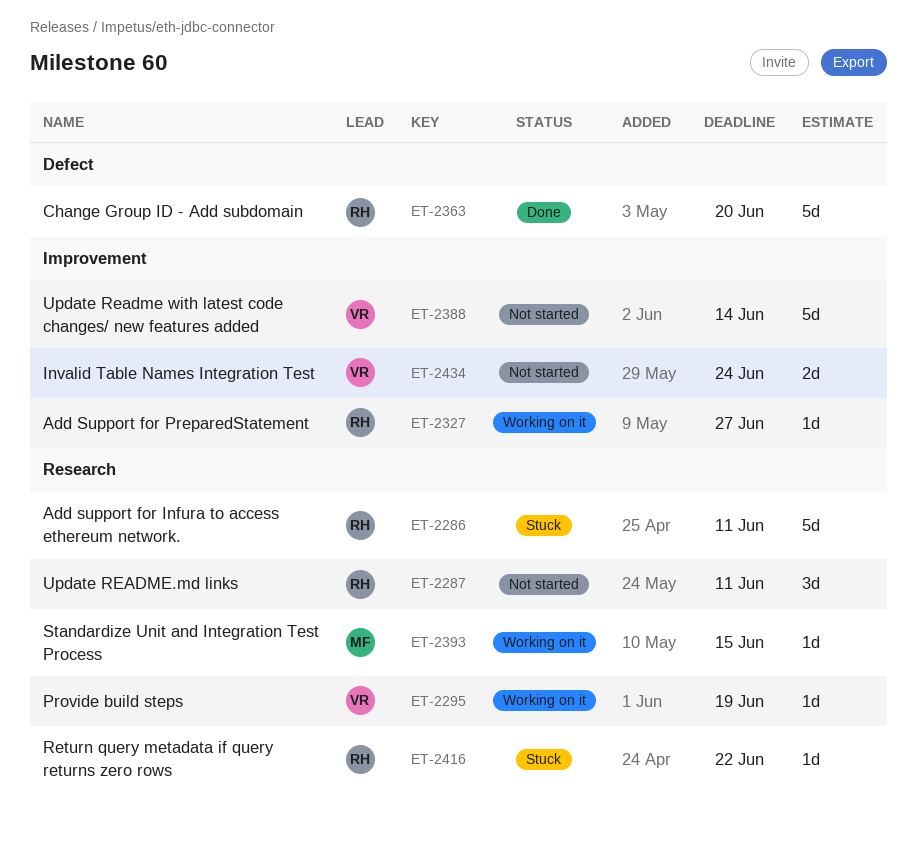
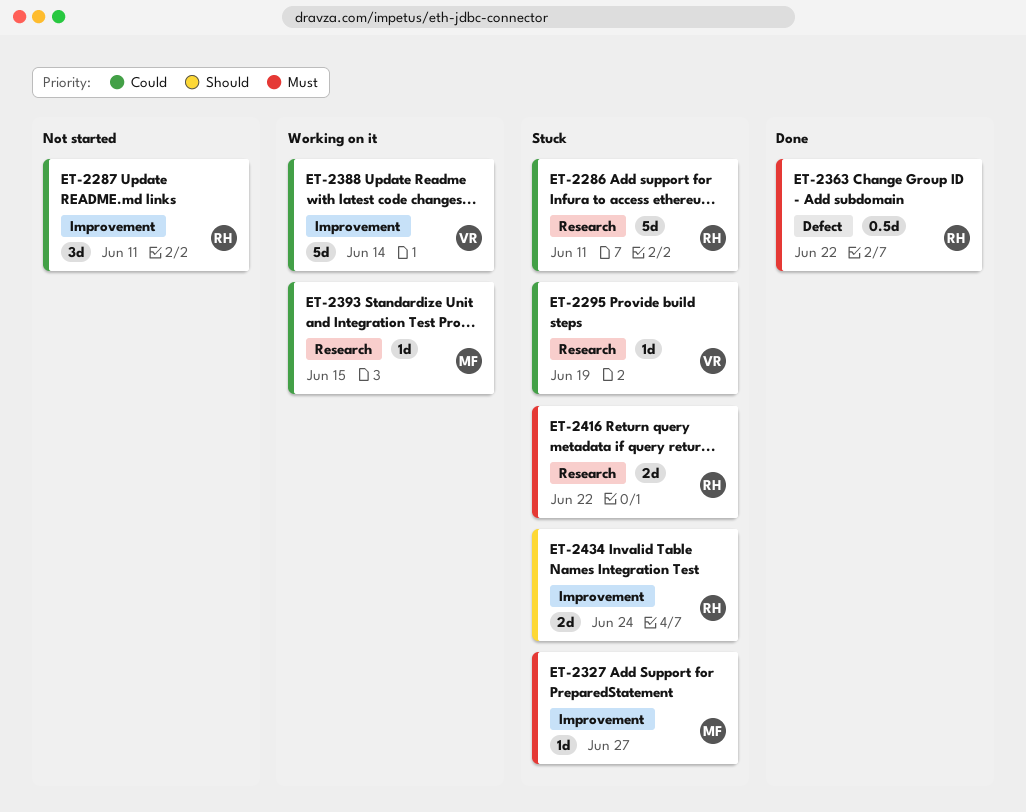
ET-2287, label: Research -> Improvement
ET-2295, status: Working on it -> Stuck
ET-2327, status: Working on it -> Stuck
ET-2327, owner: RH -> MF
ET-2363, estimate: 5d -> 0.5d
ET-2363, due: Jun 20 -> Jun 22
ET-2388, status: Not started -> Working on it
ET-2416, estimate: 1d -> 2d
ET-2434, status: Not started -> Stuck
ET-2434, owner: VR -> RH

